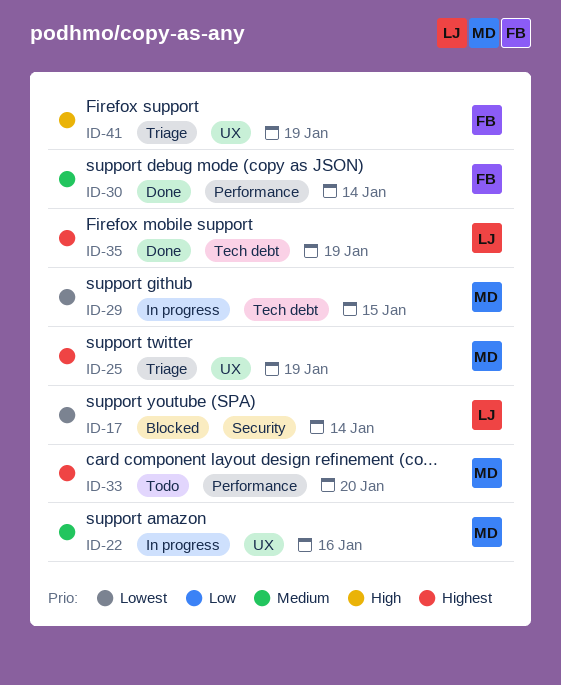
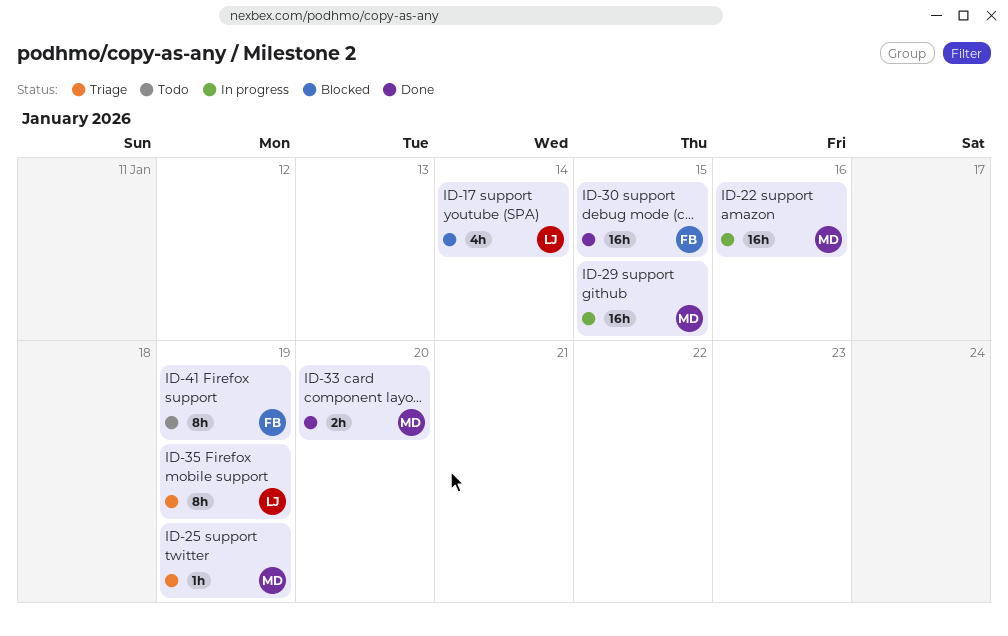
ID-30, due: Jan 14 -> Jan 15
ID-33, status: Todo -> Done
ID-35, status: Done -> Triage
ID-41, status: Triage -> Todo

